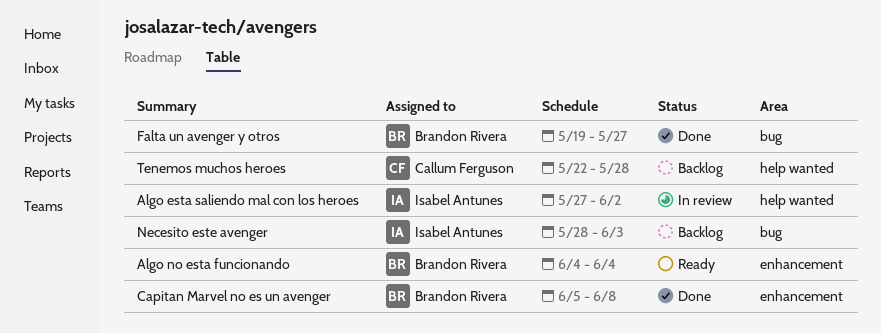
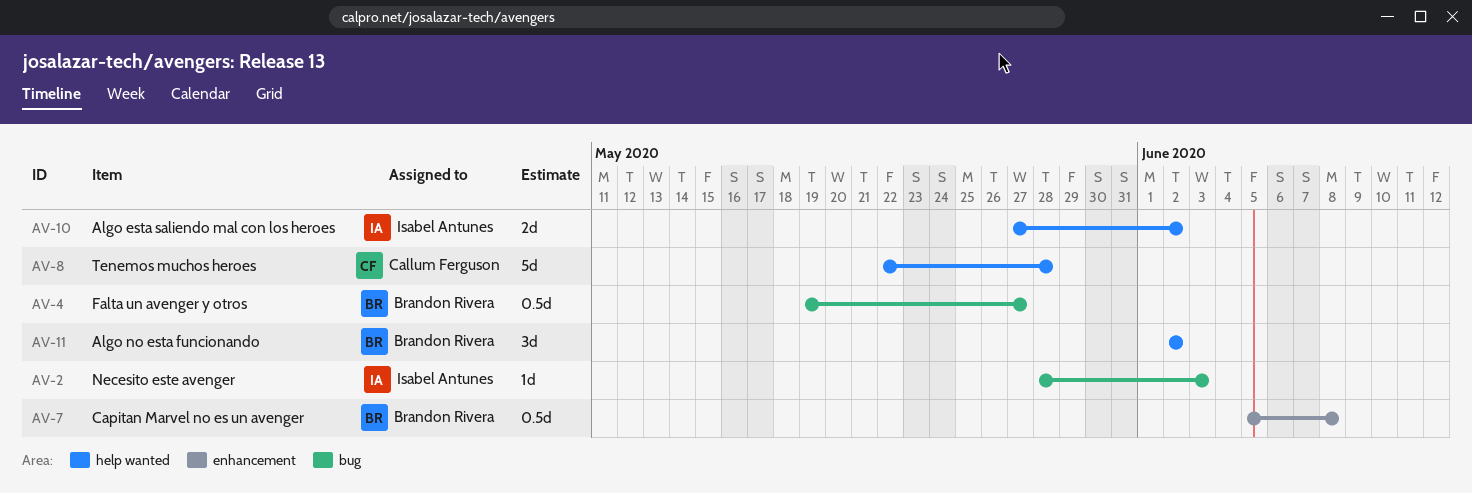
Algo no esta funcionando, label: enhancement -> help wanted
Algo no esta funcionando, start: Jun 4 -> Jun 2
Algo no esta funcionando, due: Jun 4 -> Jun 2

